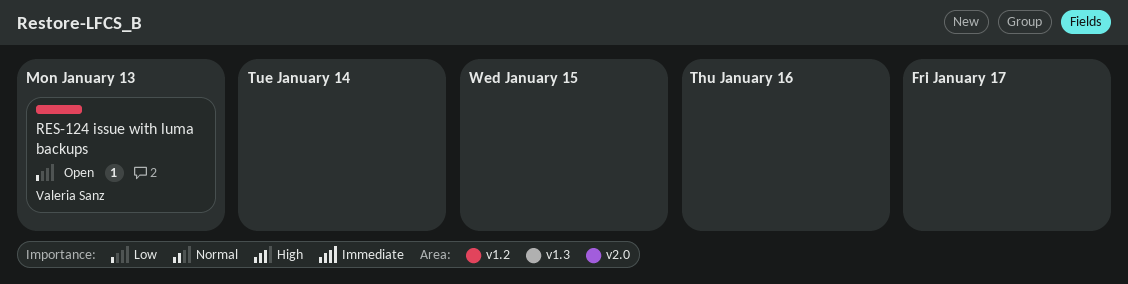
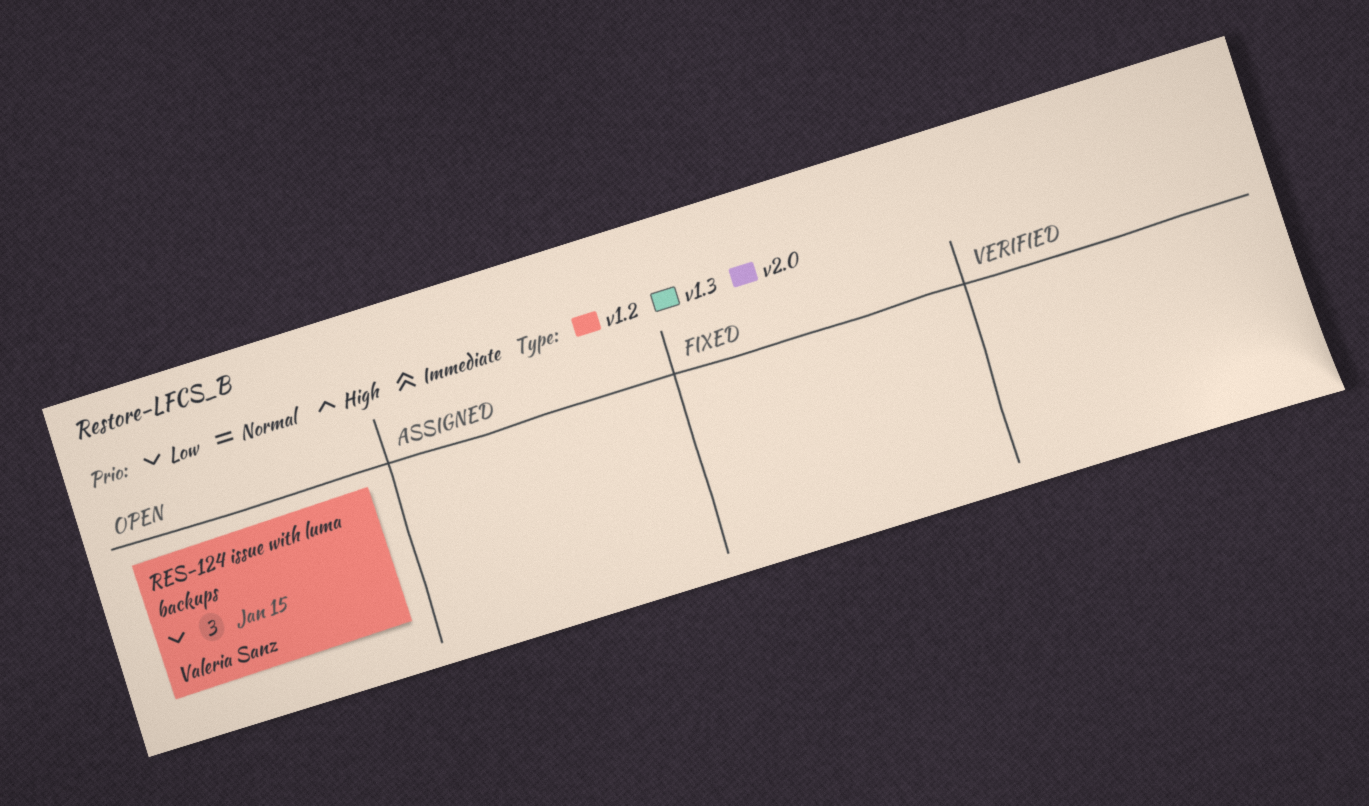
RES-124, estimate: 1 -> 3
RES-124, due: Jan 13 -> Jan 15

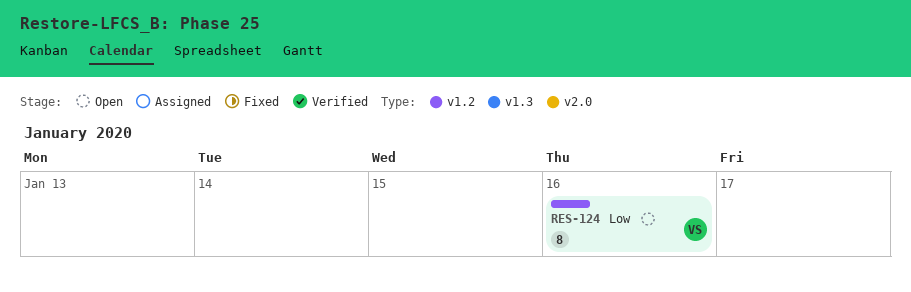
RES-124, estimate: 3 -> 8
RES-124, due: Jan 15 -> Jan 16

